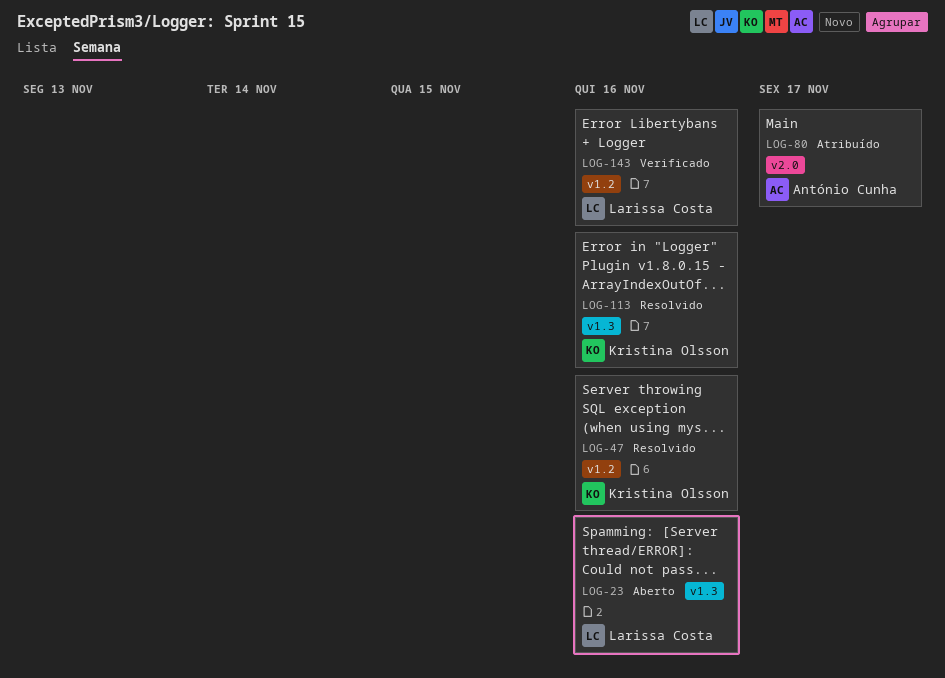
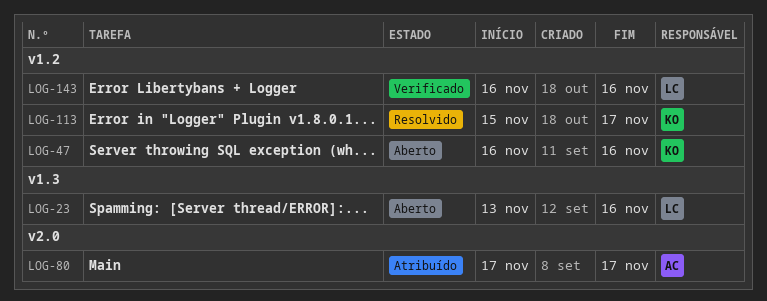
LOG-47, status: Resolvido -> Aberto
LOG-113, label: v1.3 -> v1.2
LOG-113, due: Nov 16 -> Nov 17

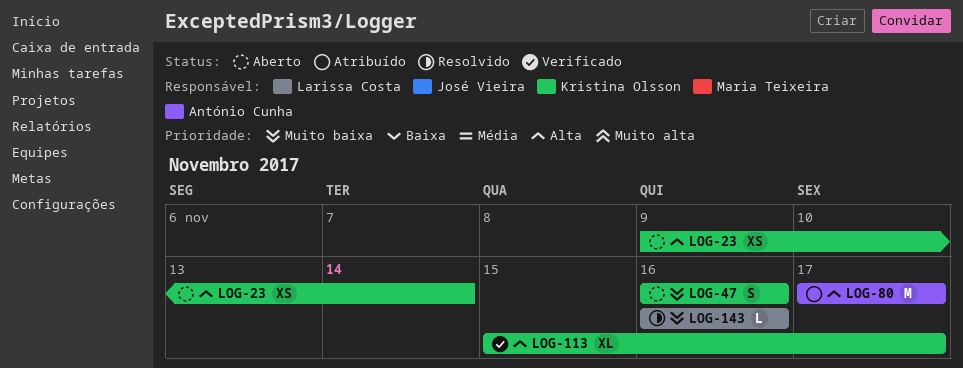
LOG-23, owner: Larissa Costa -> Kristina Olsson
LOG-23, start: Nov 13 -> Nov 9
LOG-23, due: Nov 16 -> Nov 14
LOG-113, status: Resolvido -> Verificado
LOG-143, status: Verificado -> Resolvido

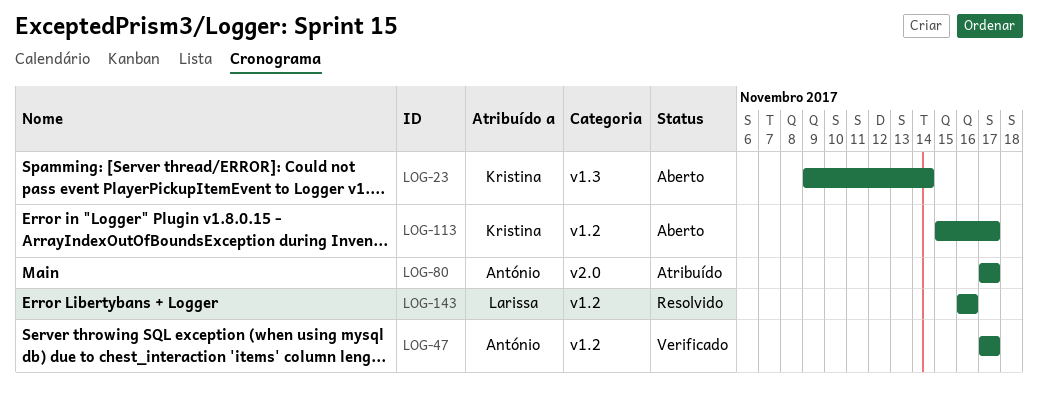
LOG-47, status: Aberto -> Verificado
LOG-47, owner: Kristina Olsson -> António Cunha
LOG-47, start: Nov 16 -> Nov 17
LOG-47, due: Nov 16 -> Nov 17
LOG-113, status: Verificado -> Aberto

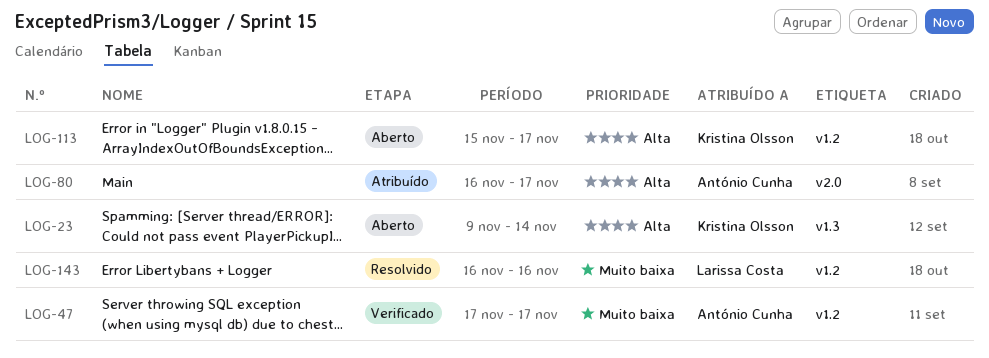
LOG-80, start: Nov 17 -> Nov 16

